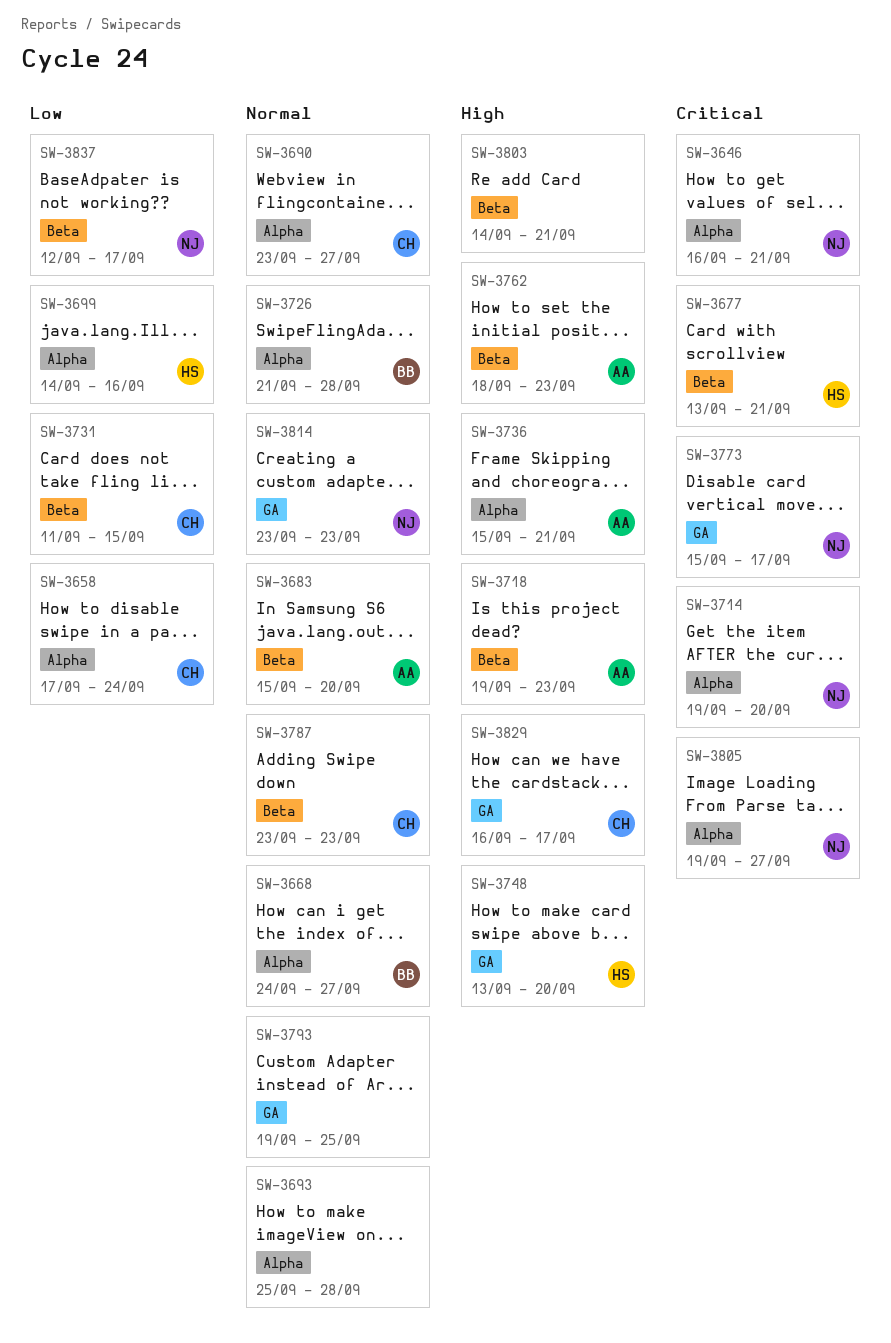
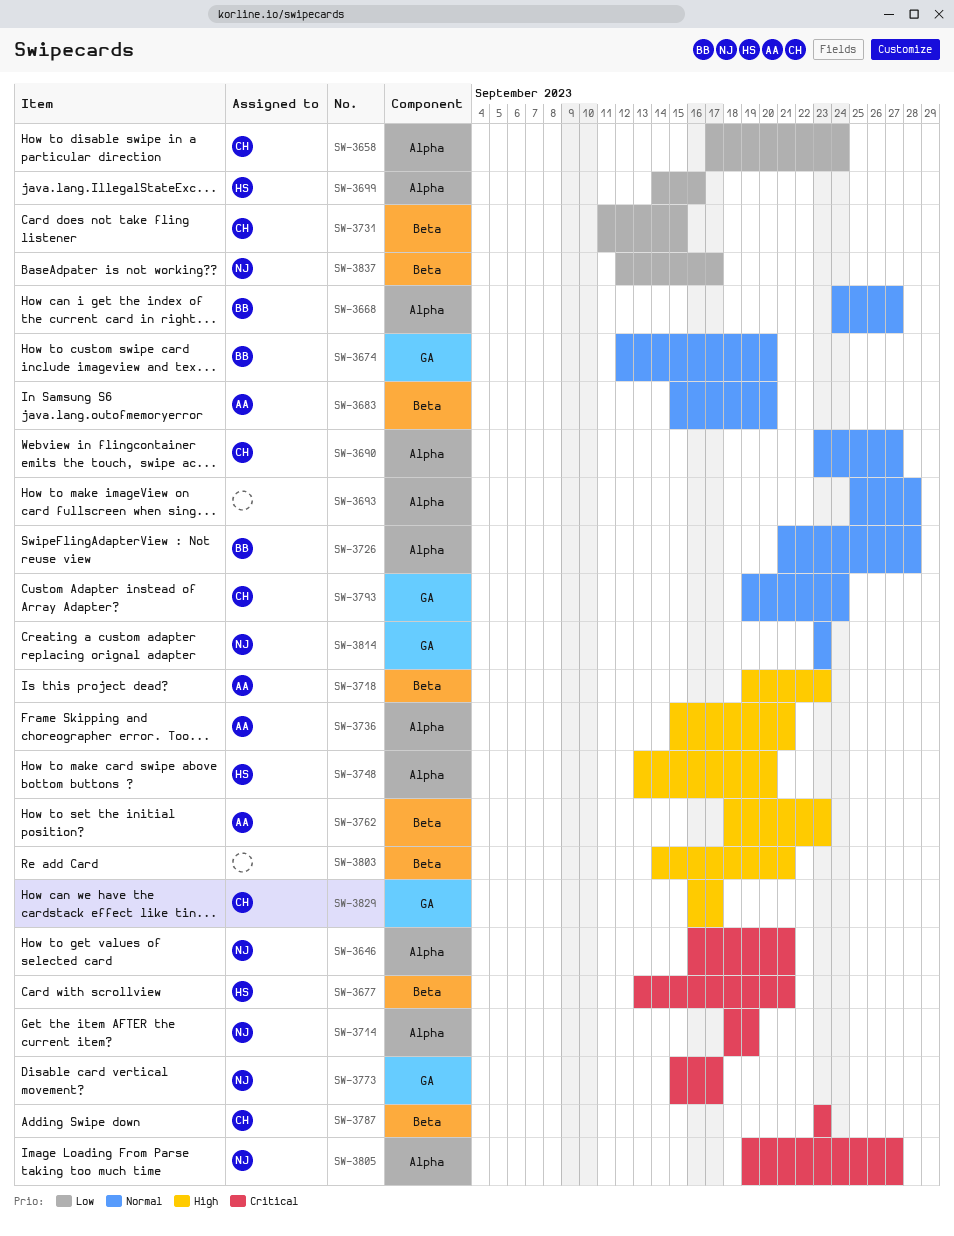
SW-3674: none -> present
SW-3714, start: Sep 19 -> Sep 18
SW-3714, due: Sep 20 -> Sep 19
SW-3748, label: GA -> Alpha
SW-3787, priority: Normal -> Critical
SW-3793, owner: none -> CH
SW-3793, due: Sep 25 -> Sep 24

